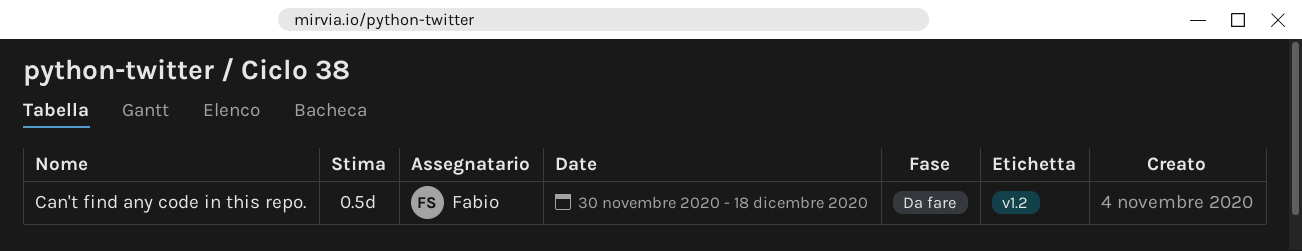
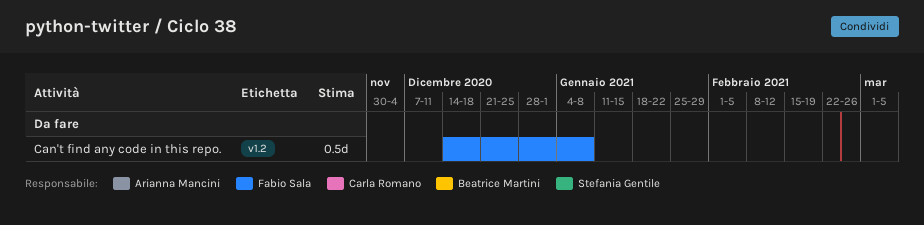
Can't find any code in this repo., start: Nov 30 -> Dec 14
Can't find any code in this repo., due: Dec 18 -> Jan 8

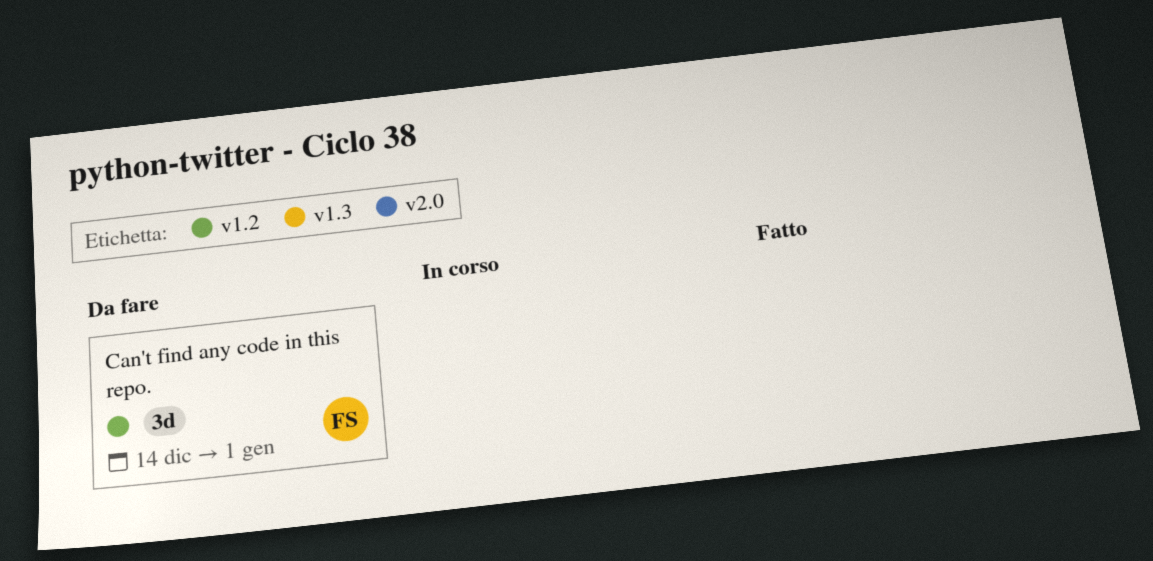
Can't find any code in this repo., estimate: 0.5d -> 3d
Can't find any code in this repo., due: Jan 8 -> Jan 1

